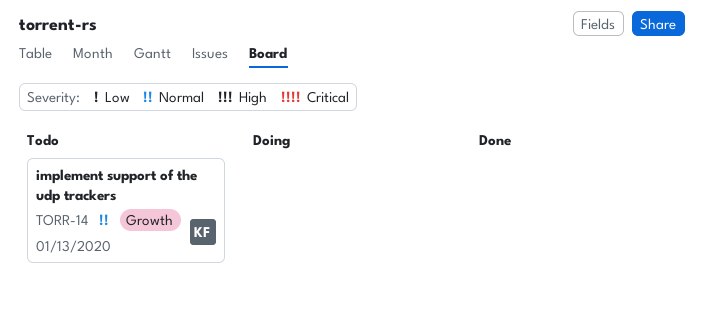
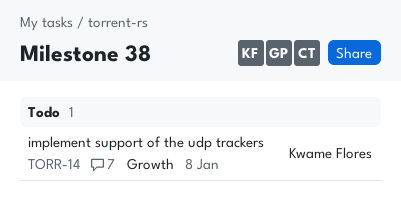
TORR-14, due: Jan 13 -> Jan 8

